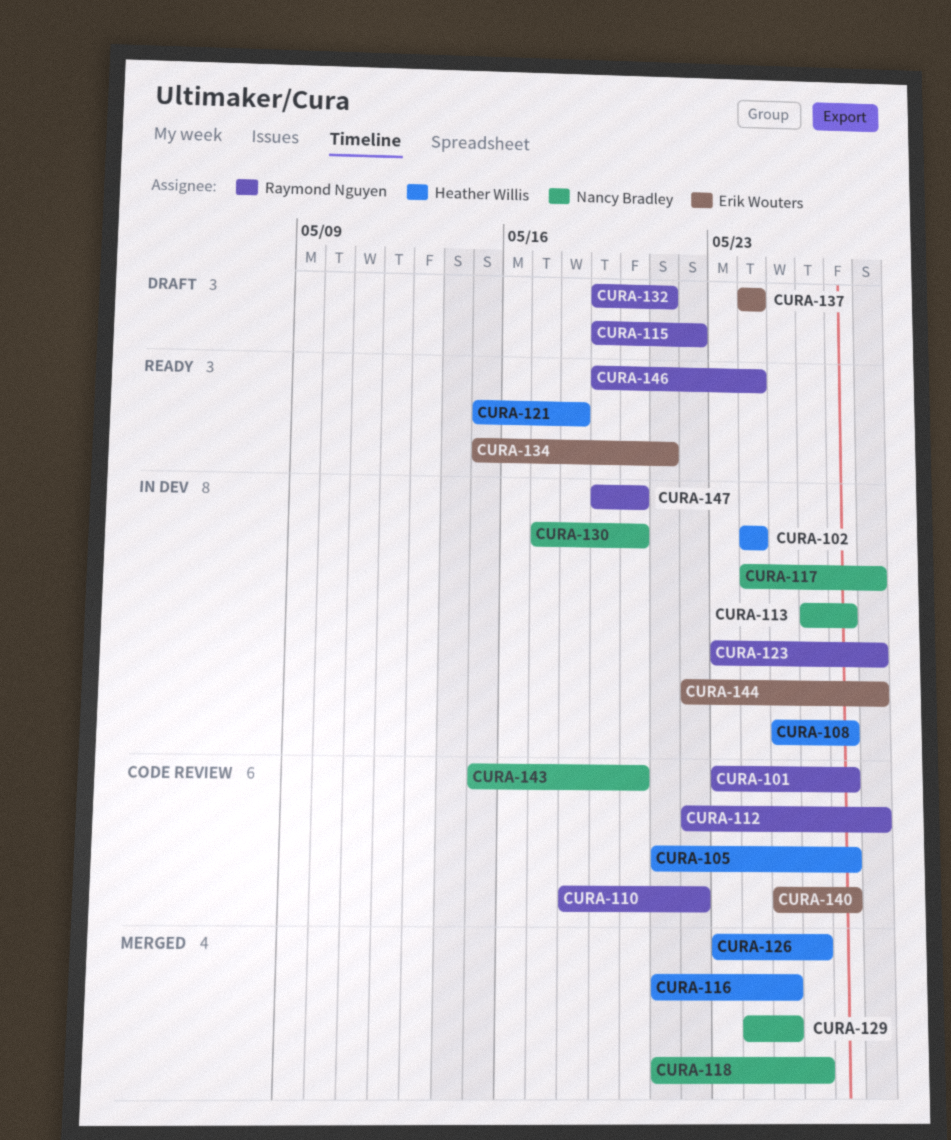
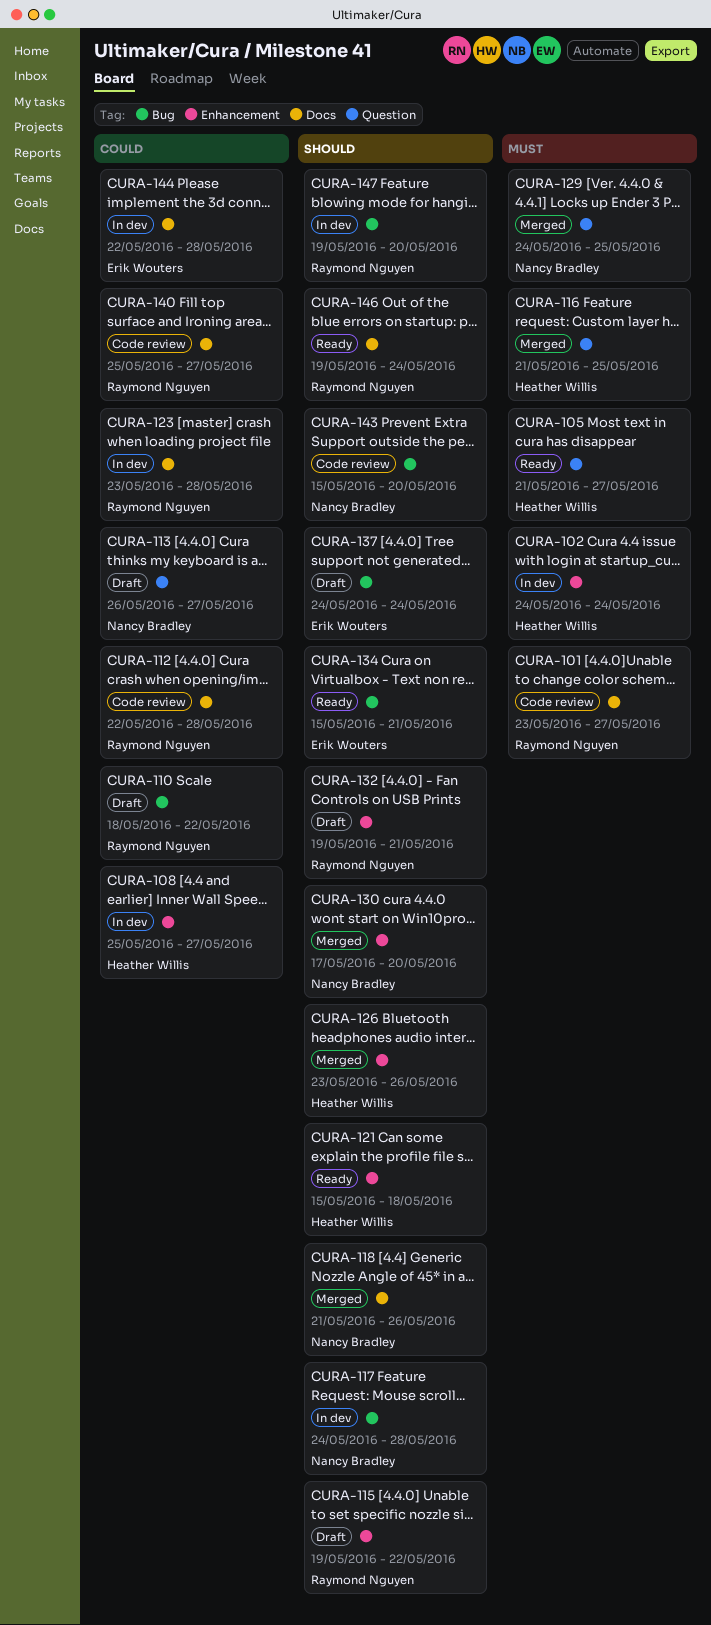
CURA-105, status: Code review -> Ready
CURA-110, status: Code review -> Draft
CURA-113, status: In dev -> Draft
CURA-130, status: In dev -> Merged
CURA-140, owner: Erik Wouters -> Raymond Nguyen

